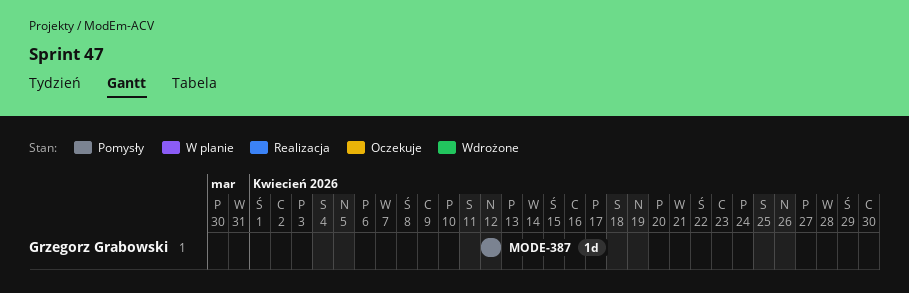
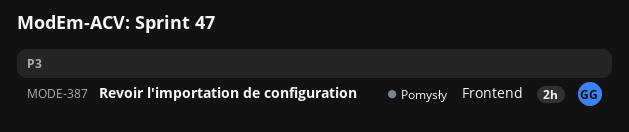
MODE-387, estimate: 1d -> 2h

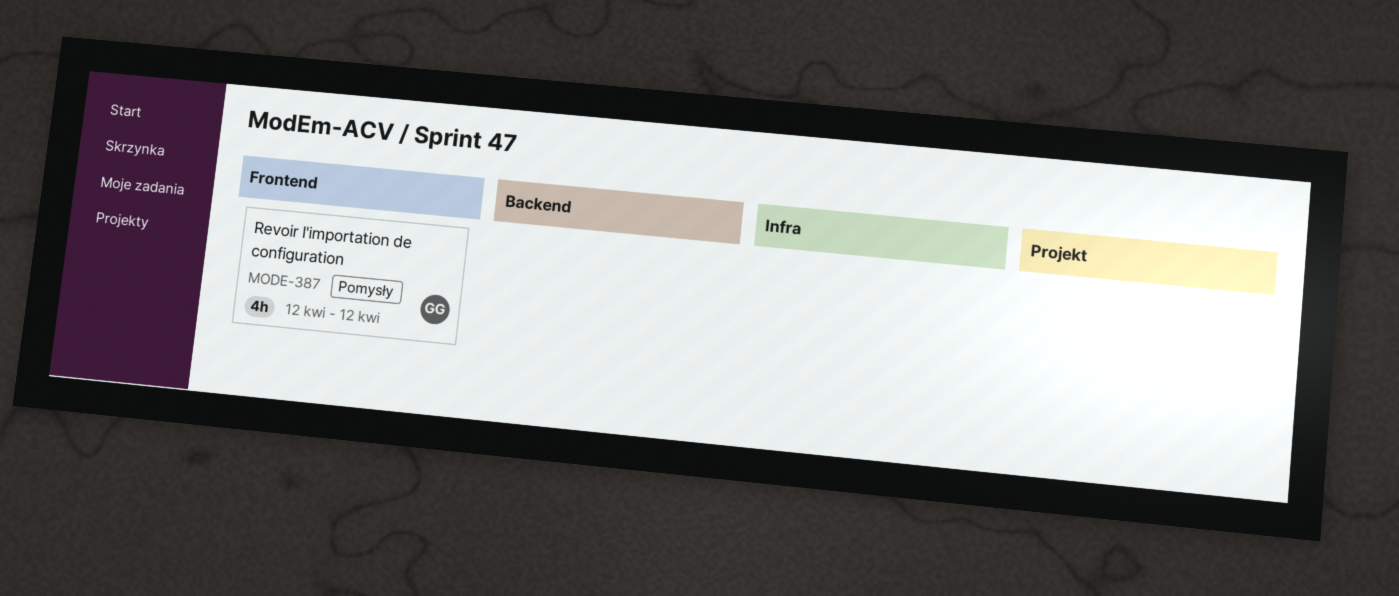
MODE-387, estimate: 2h -> 4h

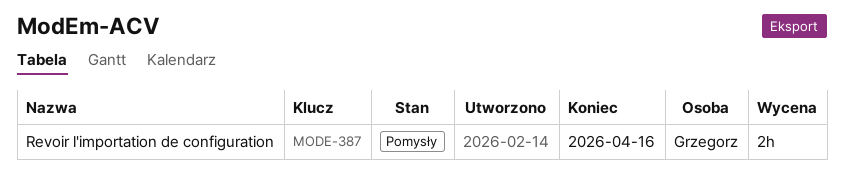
MODE-387, estimate: 4h -> 2h
MODE-387, due: Apr 12 -> Apr 16

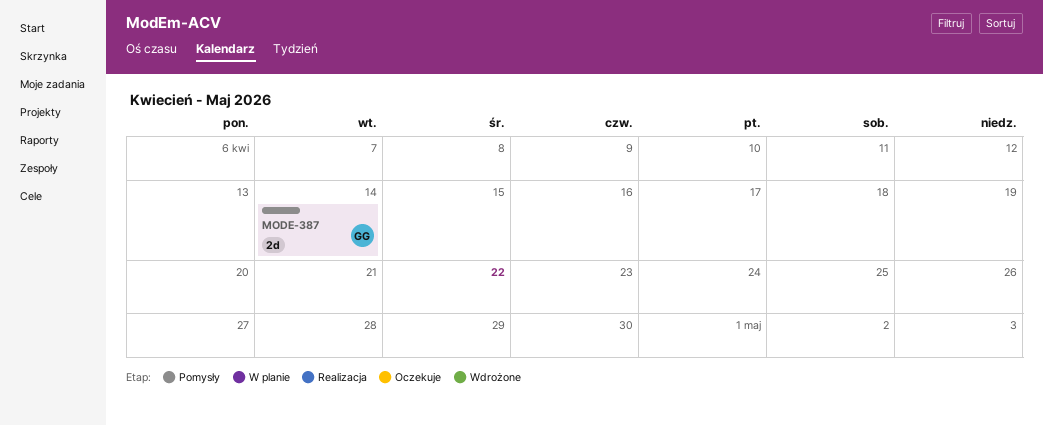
MODE-387, estimate: 2h -> 2d
MODE-387, due: Apr 16 -> Apr 14

